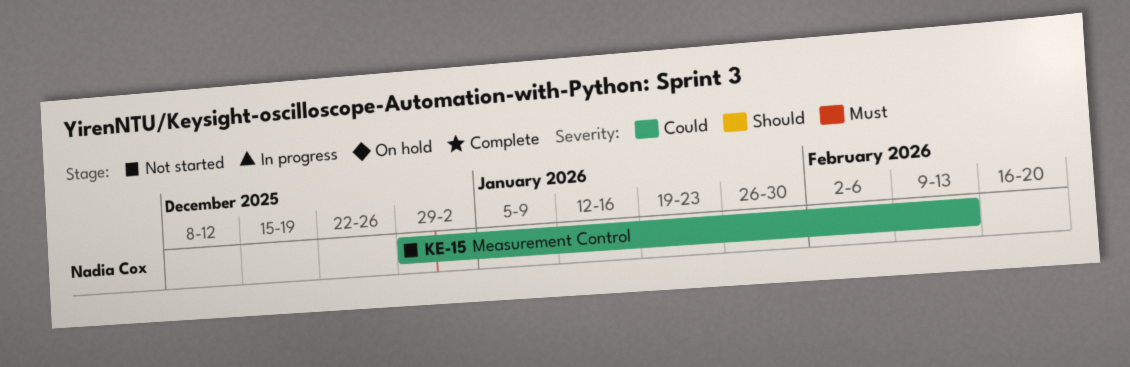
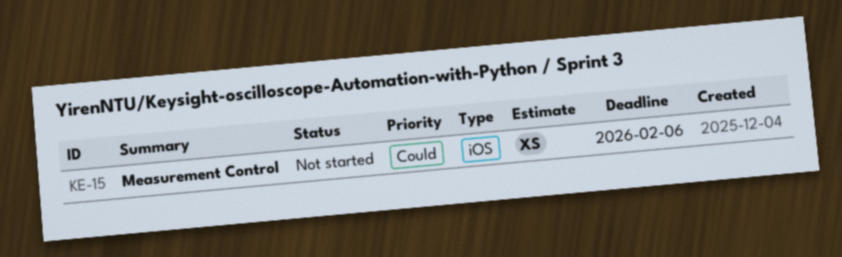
KE-15, due: Feb 13 -> Feb 6

